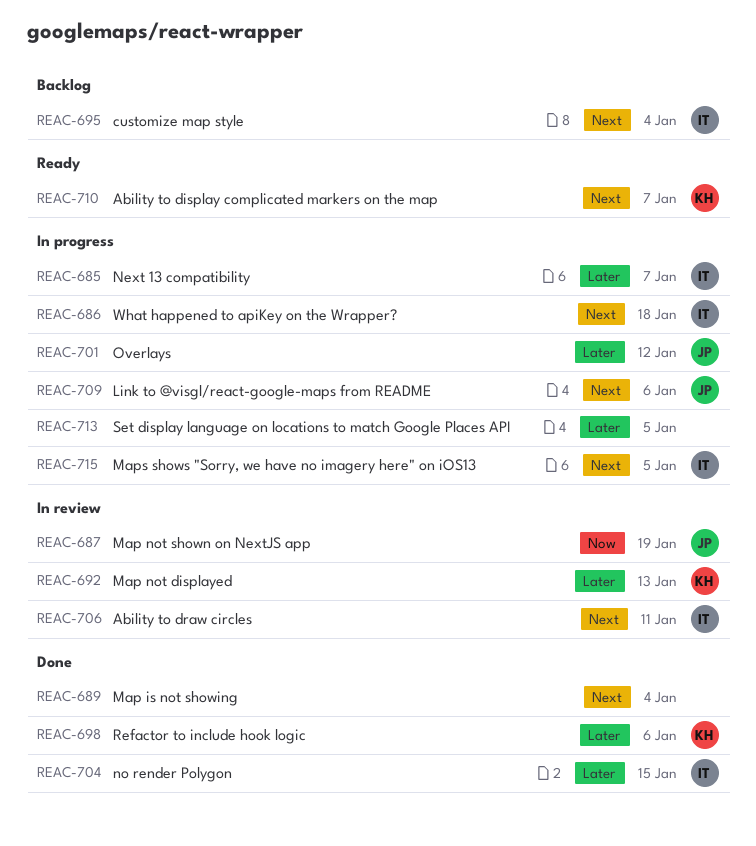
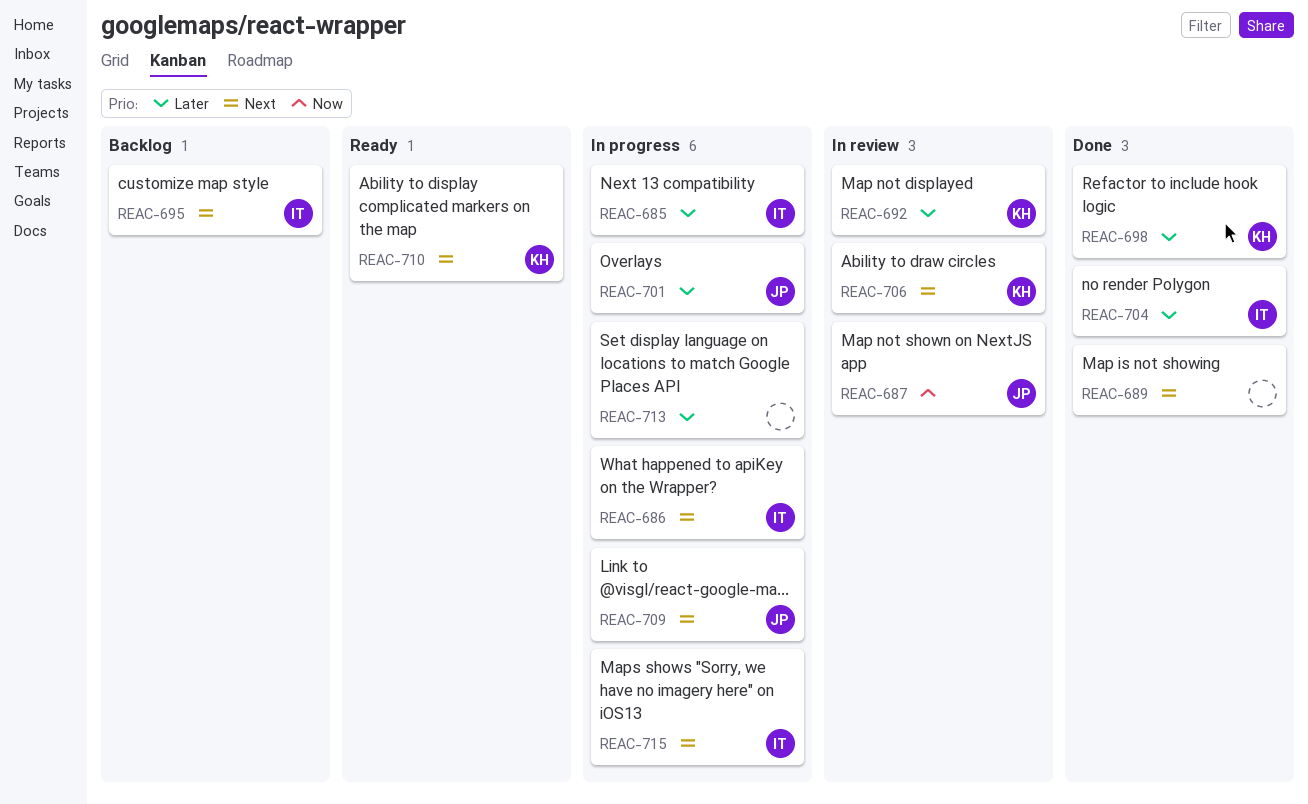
REAC-706, owner: IT -> KH

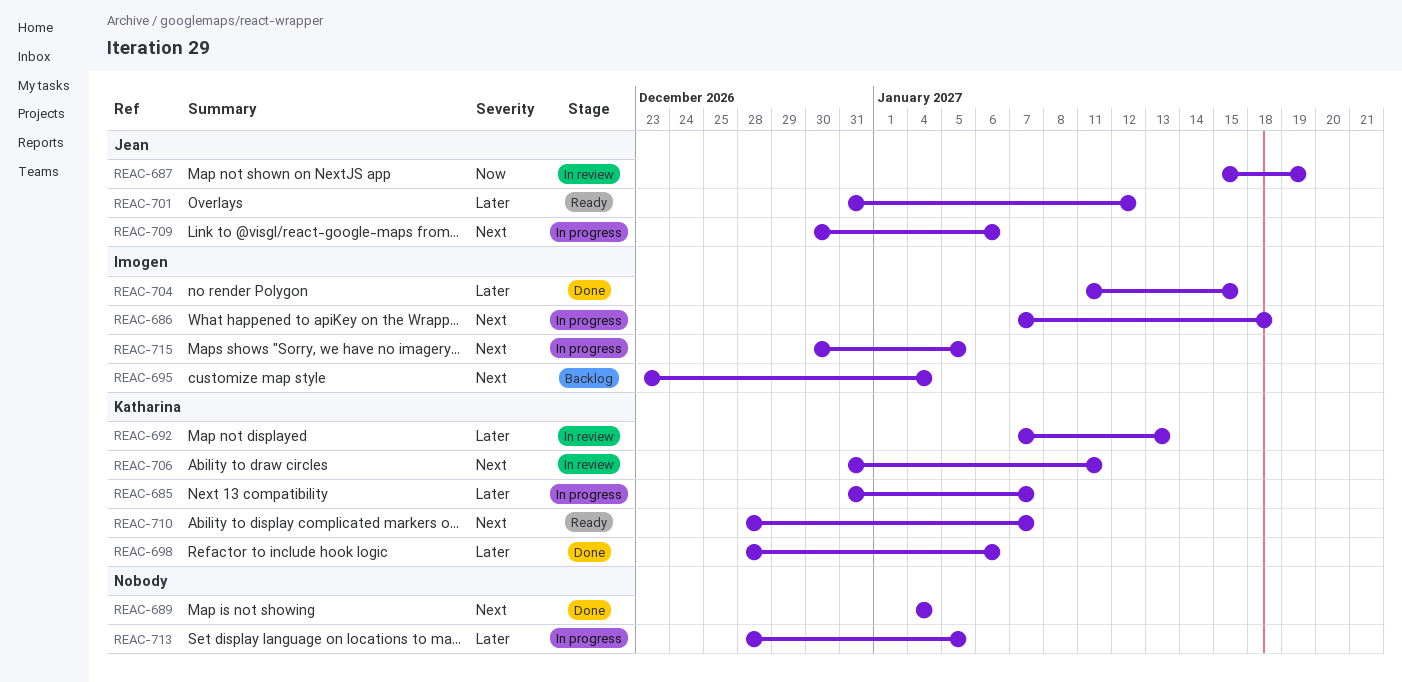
REAC-685, owner: Imogen -> Katharina
REAC-701, status: In progress -> Ready

